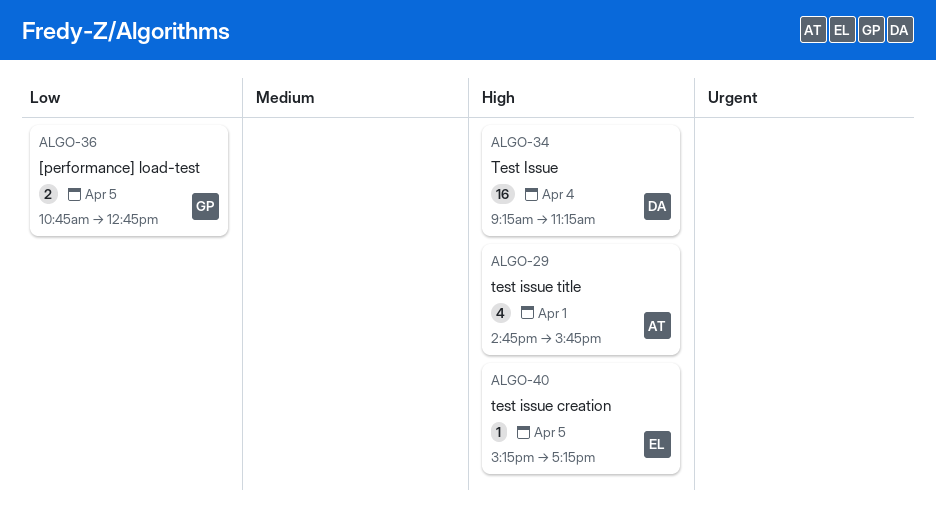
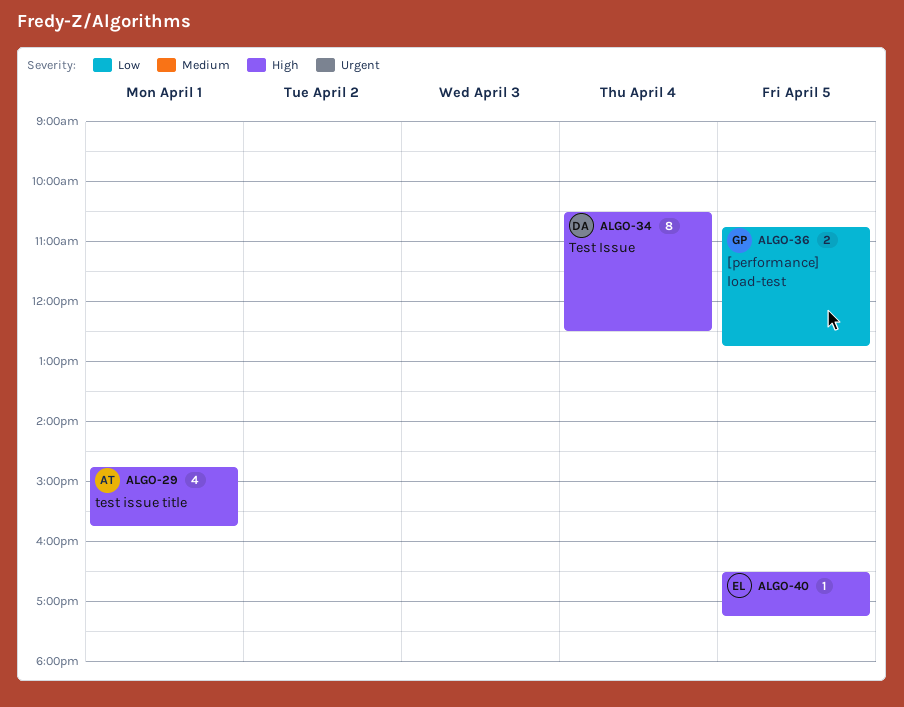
ALGO-34, estimate: 16 -> 8
ALGO-34, begins: 09:15 -> 10:30
ALGO-34, ends: 11:15 -> 12:30
ALGO-40, begins: 15:15 -> 16:30

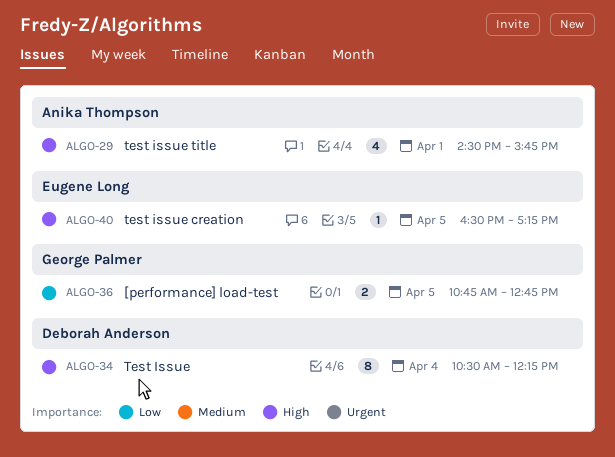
ALGO-29, begins: 14:45 -> 14:30
ALGO-34, ends: 12:30 -> 12:15

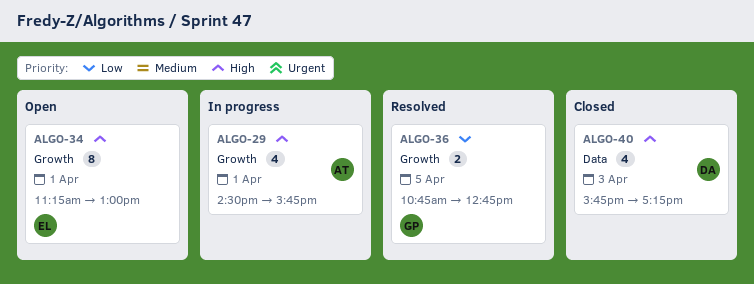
ALGO-34, owner: Deborah Anderson -> Eugene Long
ALGO-34, day: Apr 4 -> Apr 1
ALGO-34, begins: 10:30 -> 11:15
ALGO-34, ends: 12:15 -> 13:00
ALGO-40, owner: Eugene Long -> Deborah Anderson
ALGO-40, estimate: 1 -> 4
ALGO-40, day: Apr 5 -> Apr 3
ALGO-40, begins: 16:30 -> 15:45

